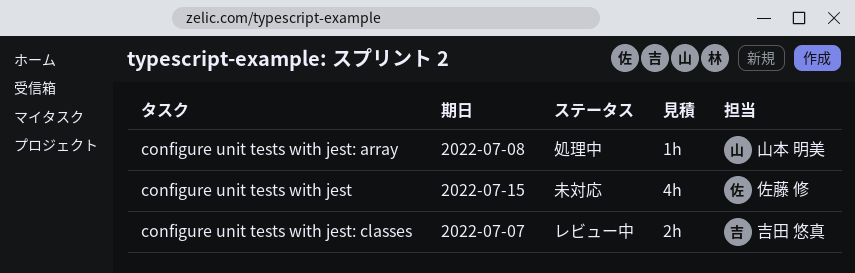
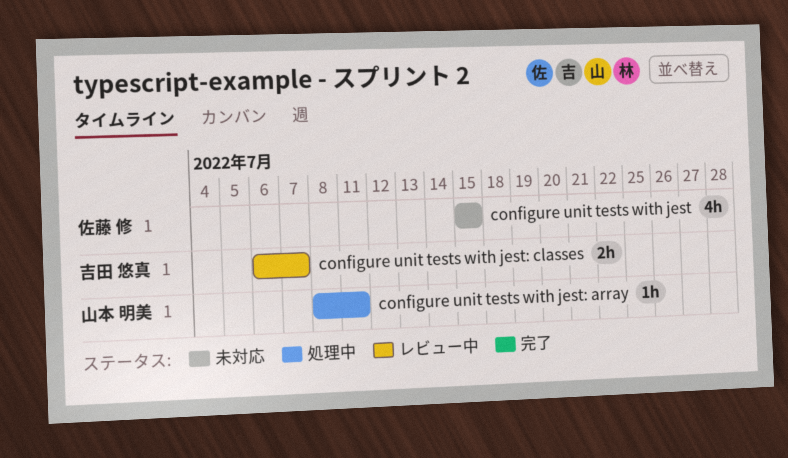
configure unit tests with jest: array, due: Jul 8 -> Jul 11

